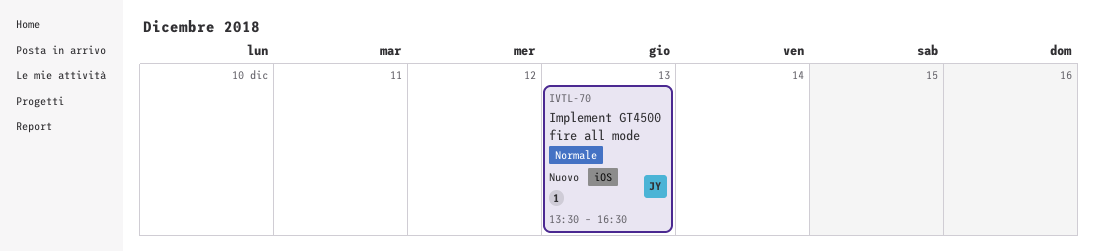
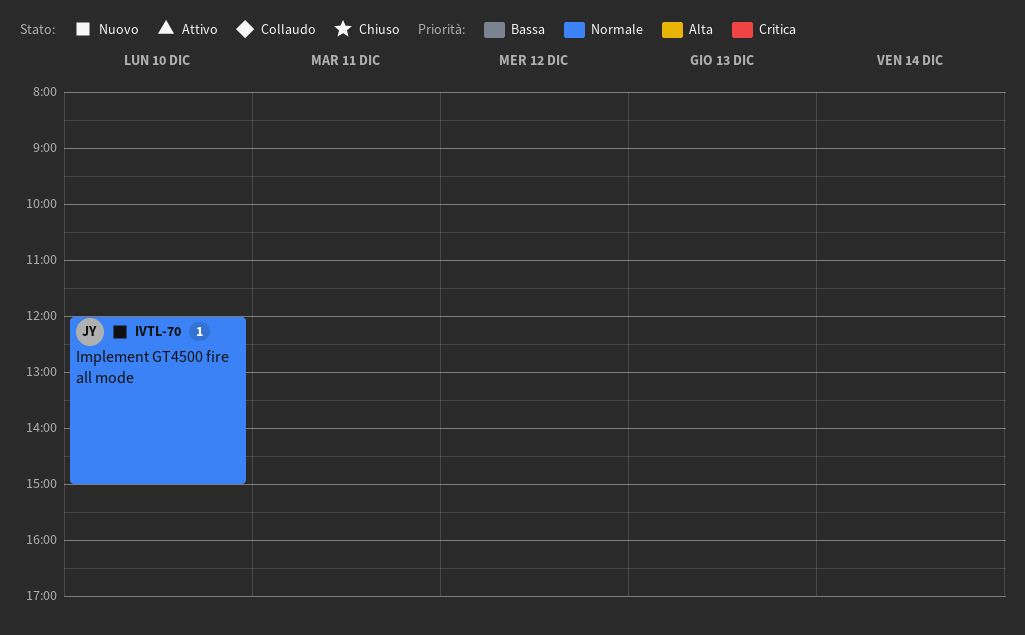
IVTL-70, day: Dec 13 -> Dec 10
IVTL-70, begins: 13:30 -> 12:00
IVTL-70, ends: 16:30 -> 15:00

